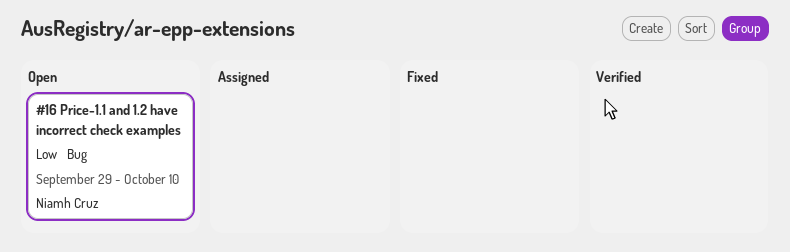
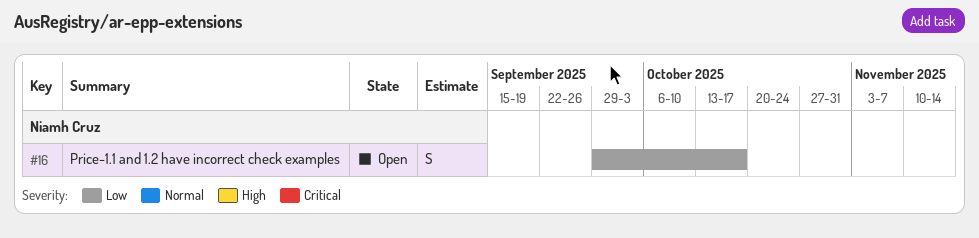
#16, due: Oct 10 -> Oct 17

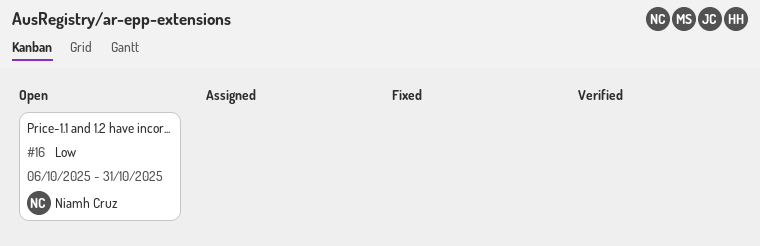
#16, start: Sep 29 -> Oct 6
#16, due: Oct 17 -> Oct 31

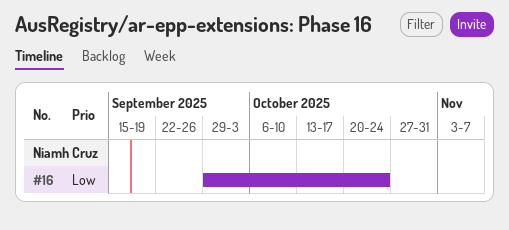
#16, start: Oct 6 -> Sep 29
#16, due: Oct 31 -> Oct 24

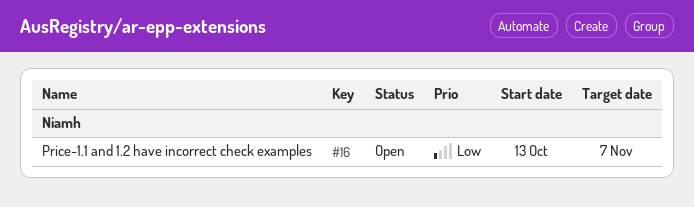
#16, start: Sep 29 -> Oct 13
#16, due: Oct 24 -> Nov 7

